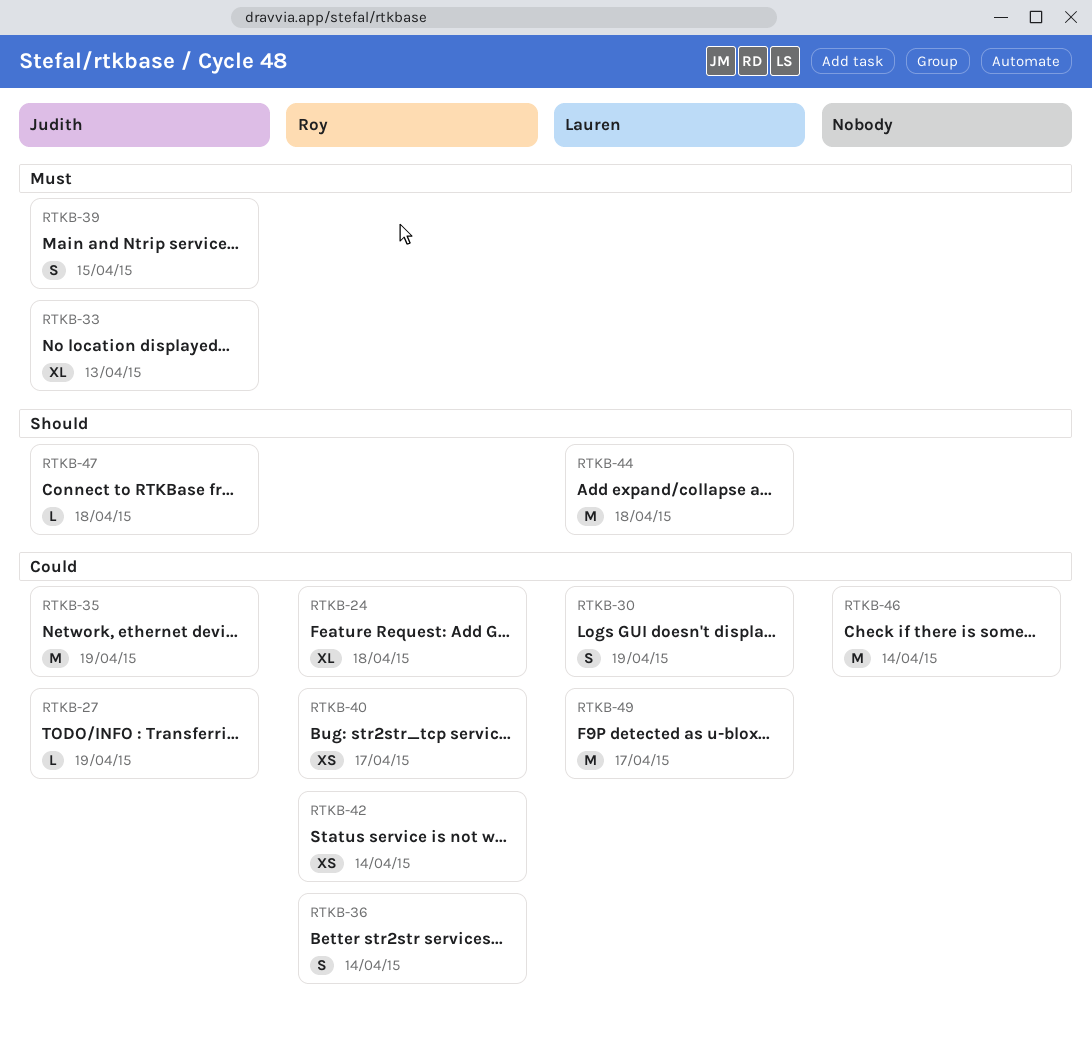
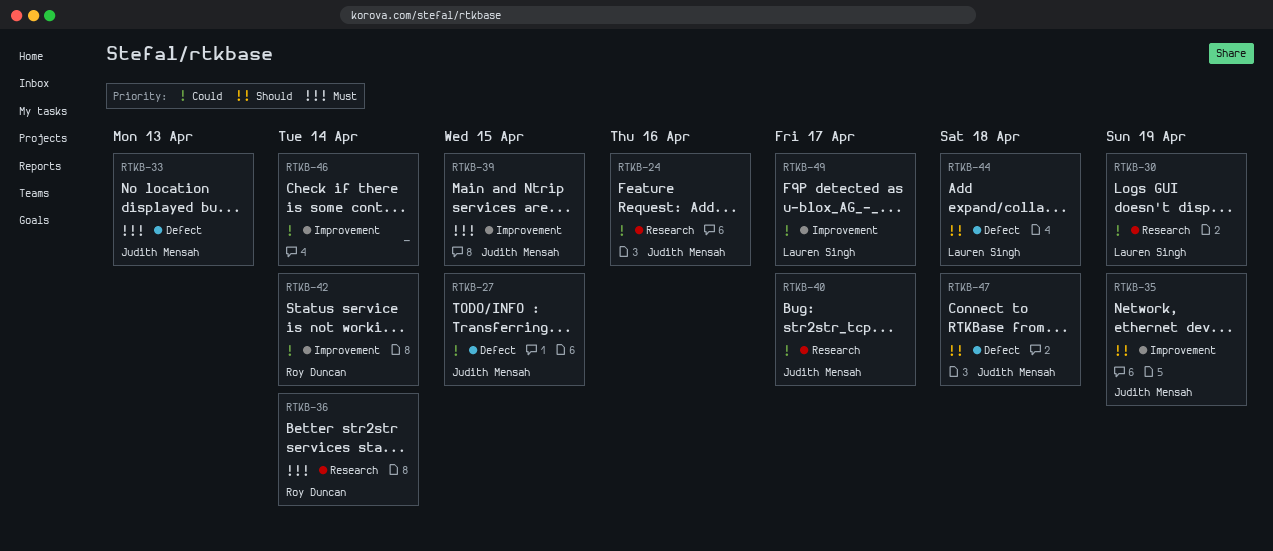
RTKB-24, owner: Roy Duncan -> Judith Mensah
RTKB-24, due: Apr 18 -> Apr 16
RTKB-27, due: Apr 19 -> Apr 15
RTKB-35, priority: Could -> Should
RTKB-36, priority: Could -> Must
RTKB-40, owner: Roy Duncan -> Judith Mensah

